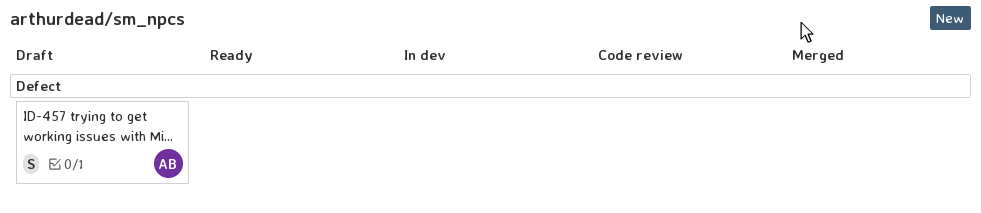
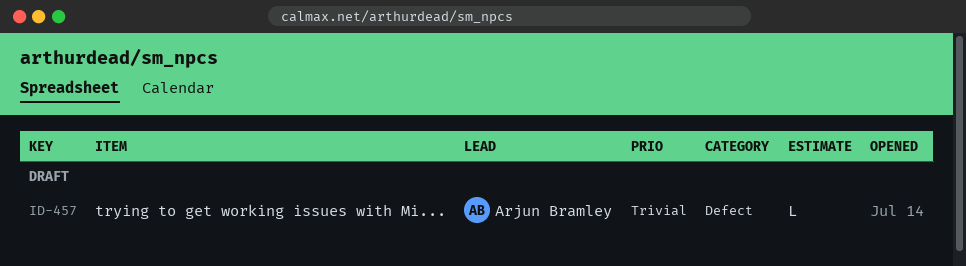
ID-457, estimate: S -> L

